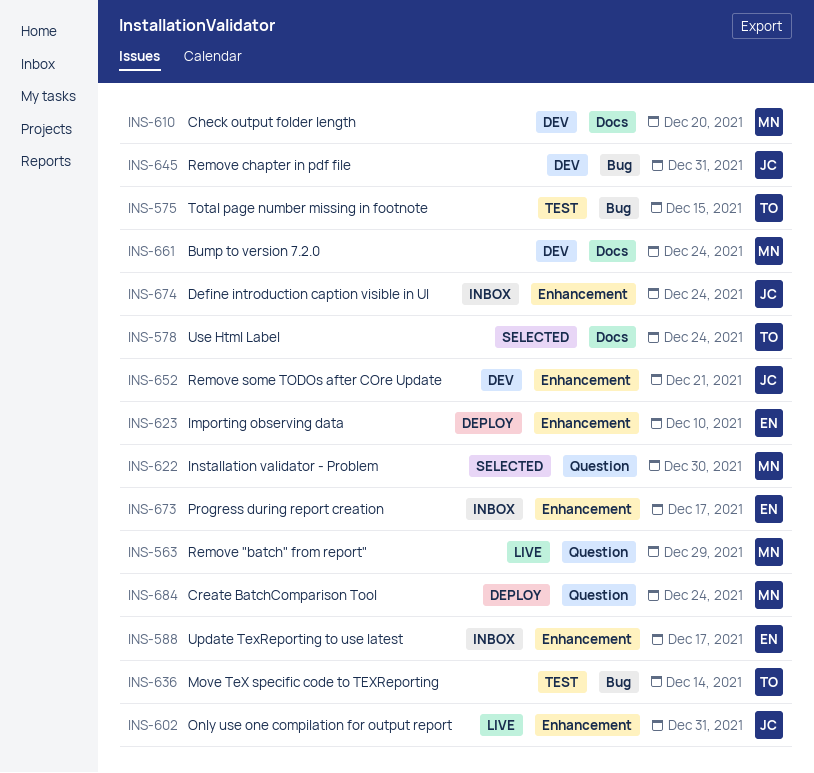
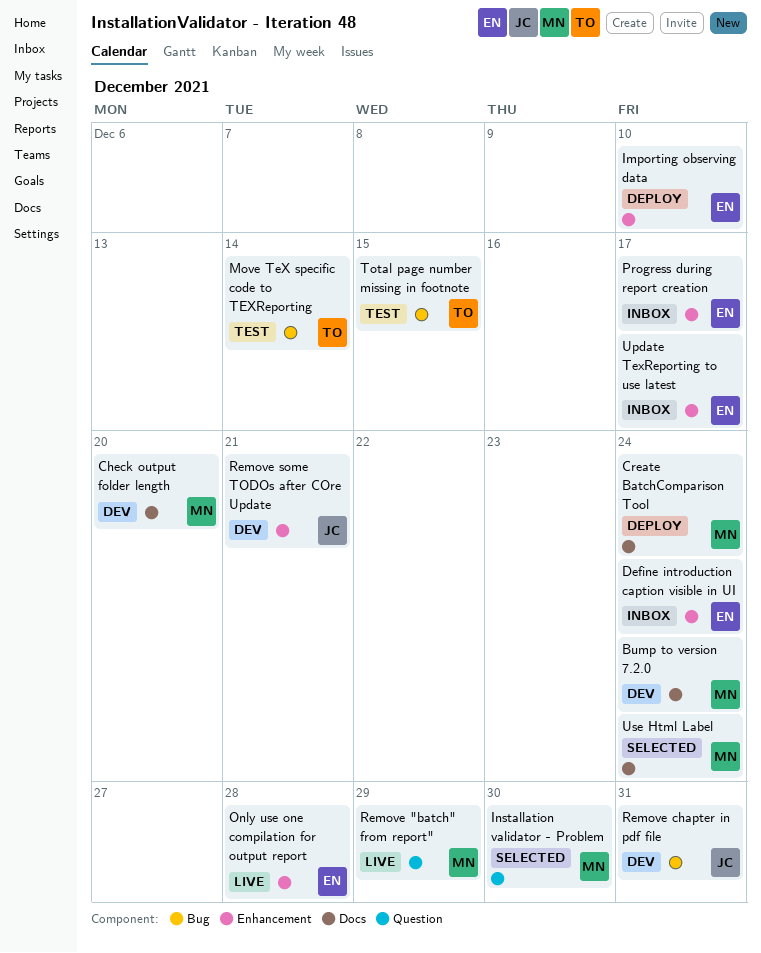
Create BatchComparison Tool, label: Question -> Docs
Define introduction caption visible in UI, owner: JC -> EN
Only use one compilation for output report, owner: JC -> EN
Only use one compilation for output report, due: Dec 31 -> Dec 28
Use Html Label, owner: TO -> MN

